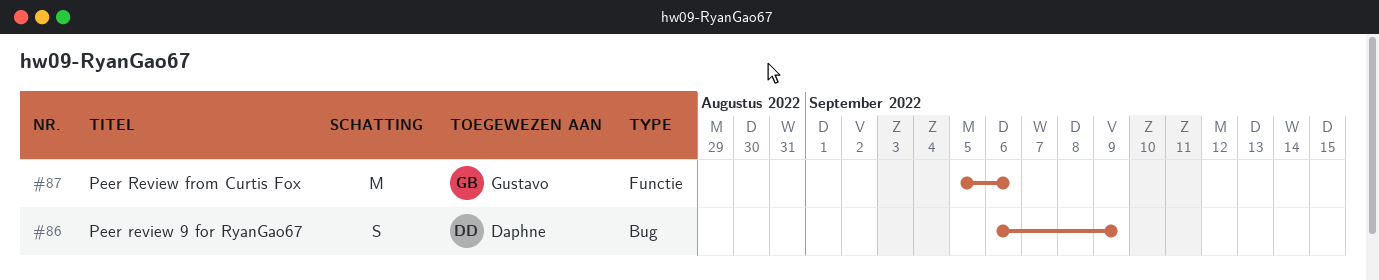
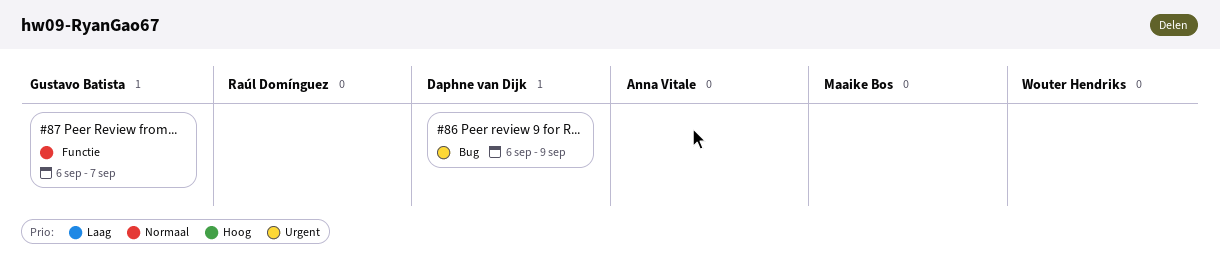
#87, start: Sep 5 -> Sep 6
#87, due: Sep 6 -> Sep 7

